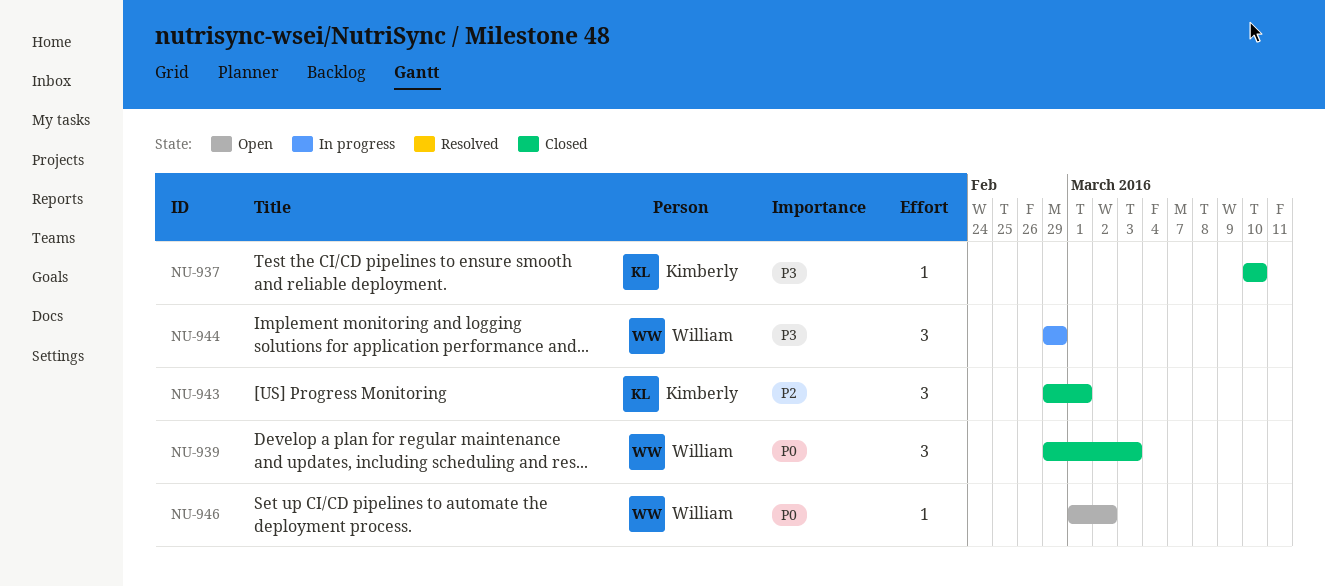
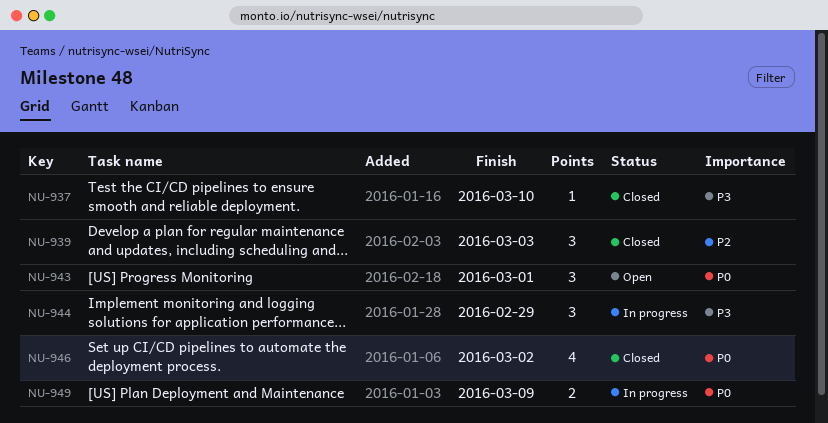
NU-939, priority: P0 -> P2
NU-943, status: Closed -> Open
NU-943, priority: P2 -> P0
NU-946, status: Open -> Closed
NU-946, estimate: 1 -> 4
NU-949: none -> present

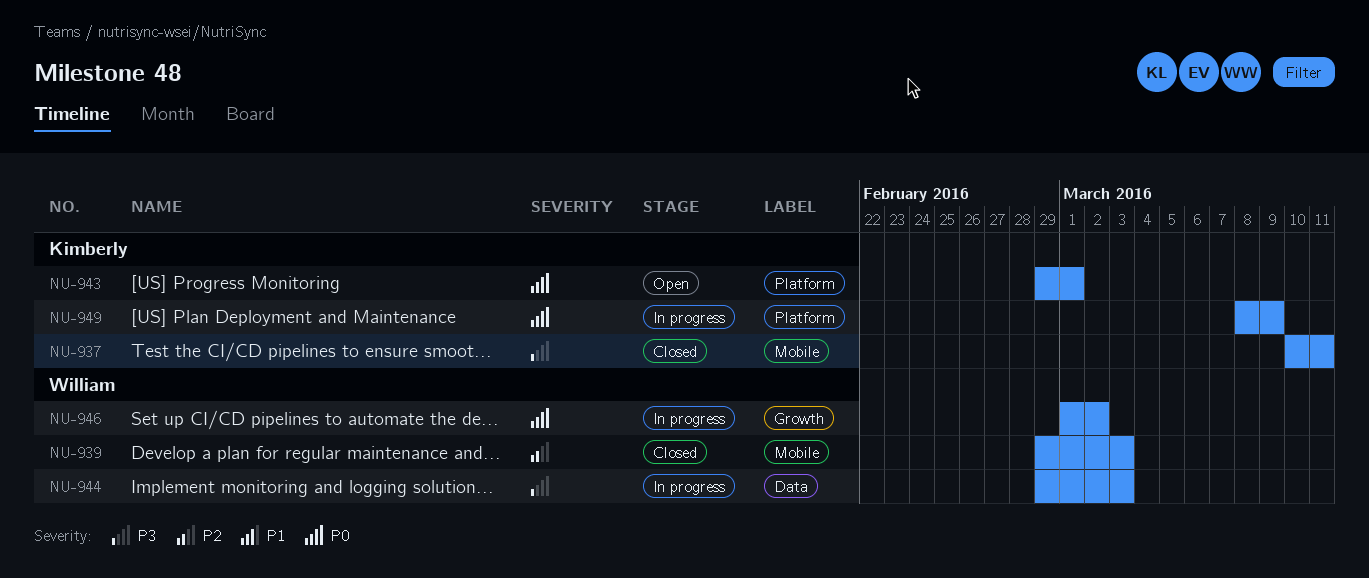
NU-937, due: Mar 10 -> Mar 11
NU-944, due: Feb 29 -> Mar 3
NU-946, status: Closed -> In progress

